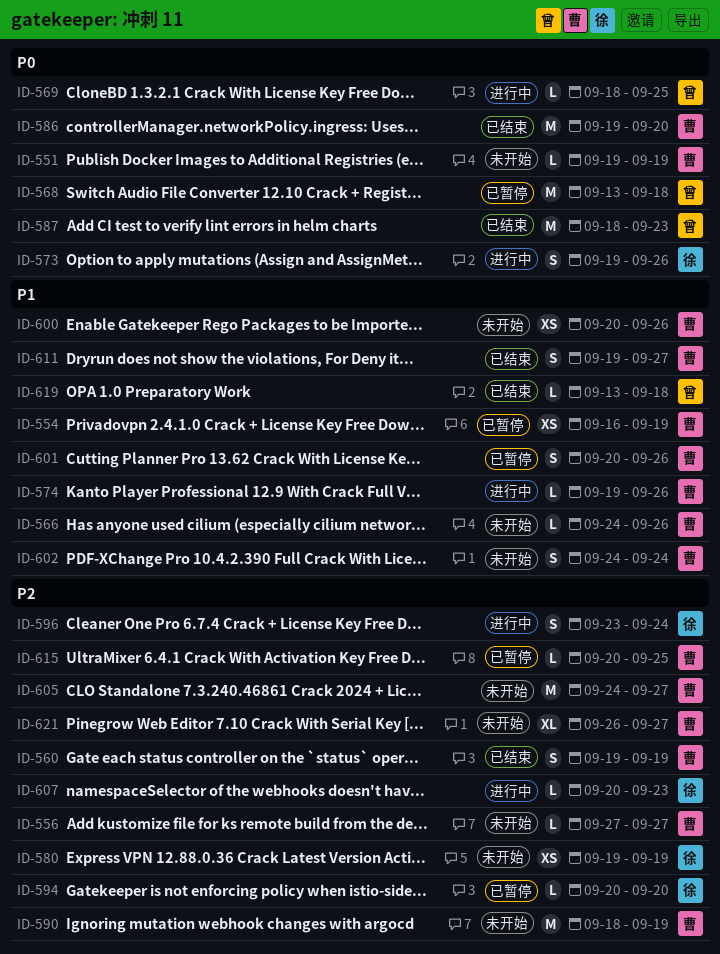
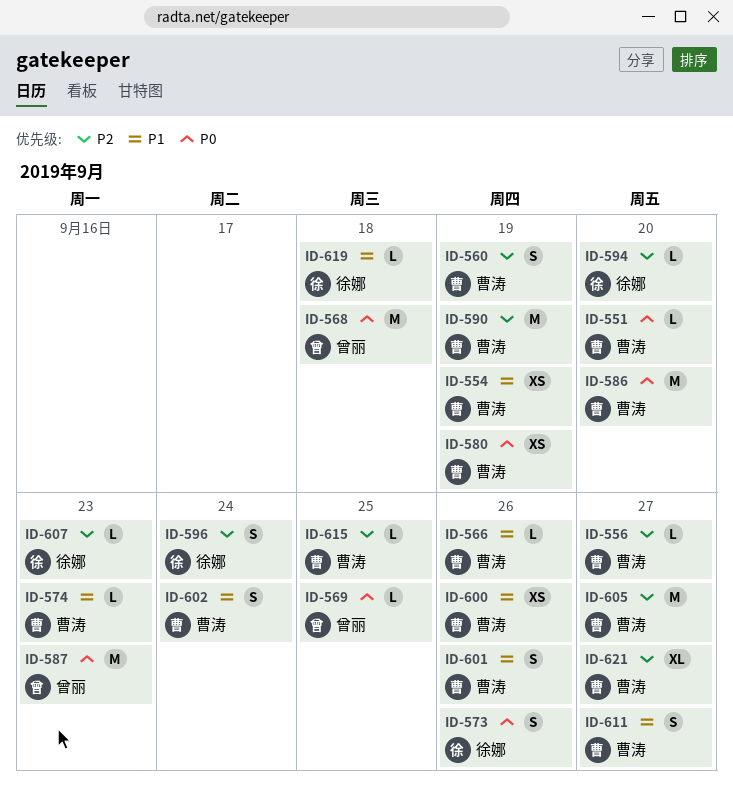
ID-551, due: Sep 19 -> Sep 20
ID-574, due: Sep 26 -> Sep 23
ID-580, owner: 徐娜 -> 曹涛
ID-580, priority: P2 -> P0
ID-619, owner: 曾丽 -> 徐娜

